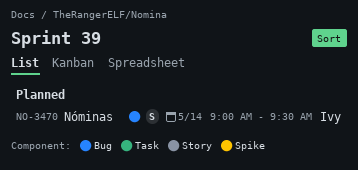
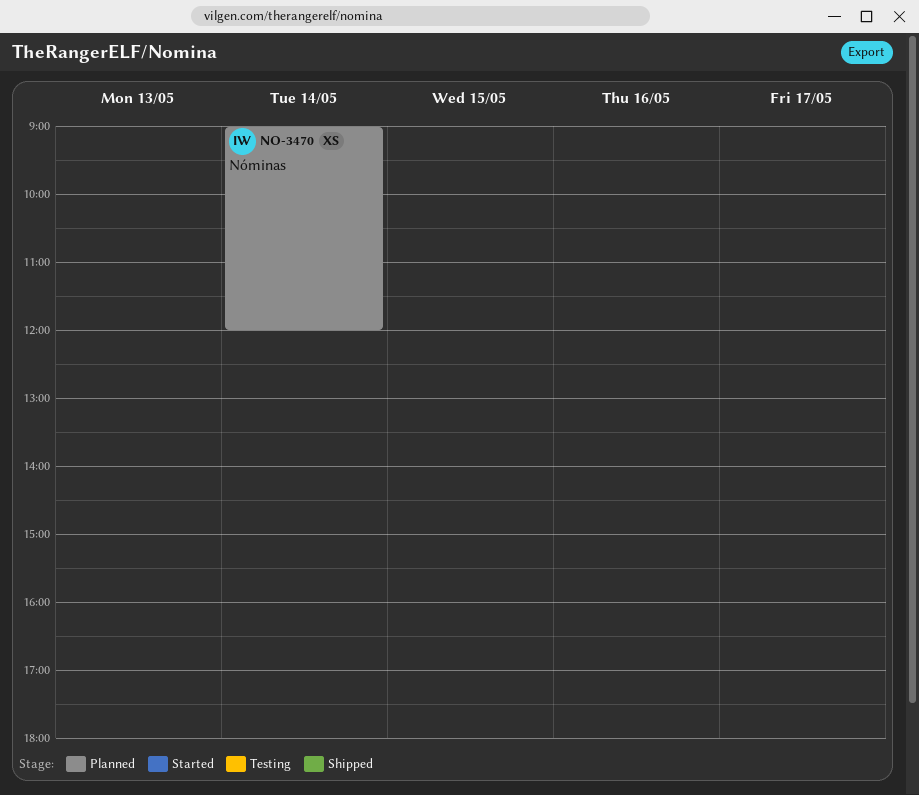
NO-3470, estimate: S -> XS
NO-3470, ends: 09:30 -> 12:00

